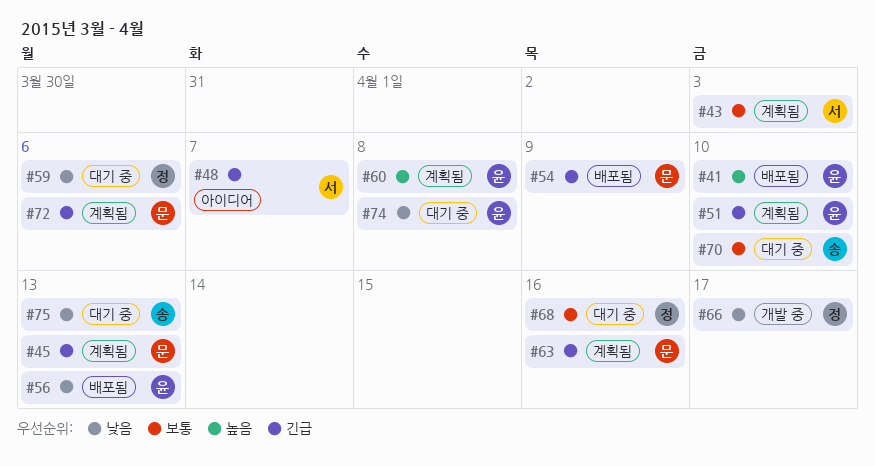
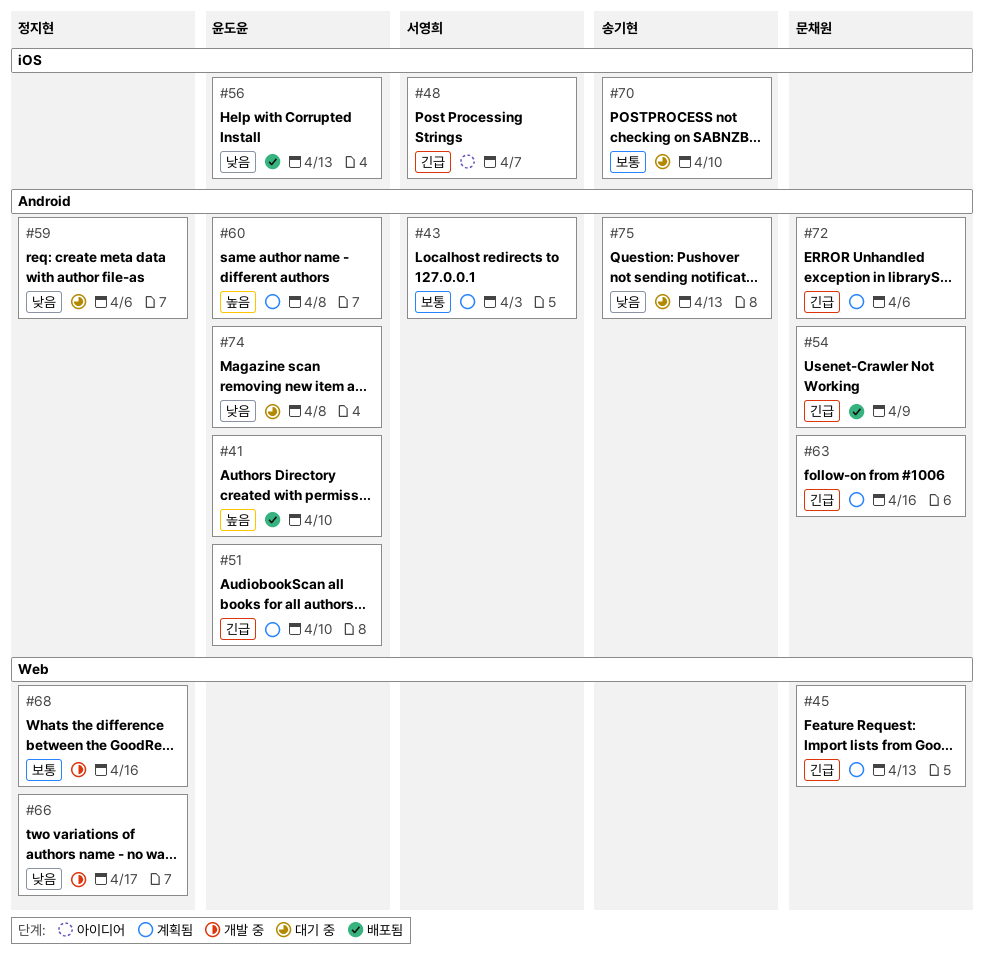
#68, status: 대기 중 -> 개발 중

